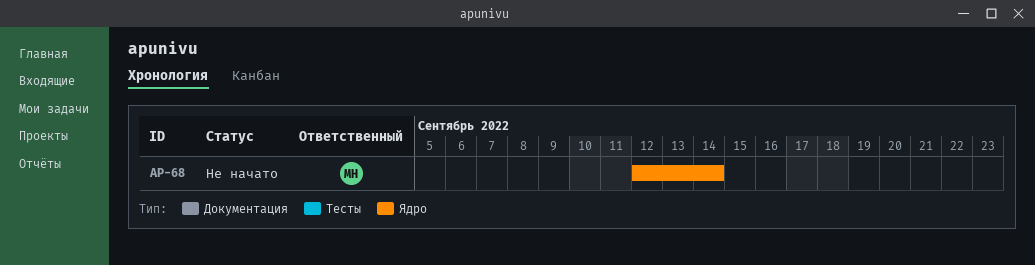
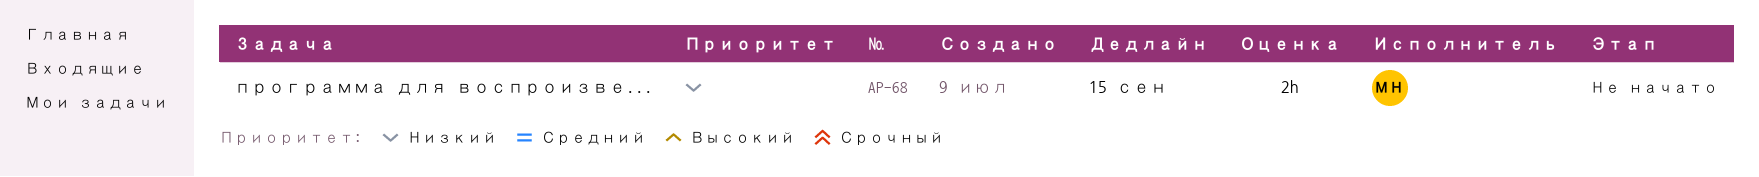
AP-68, due: Sep 14 -> Sep 15

